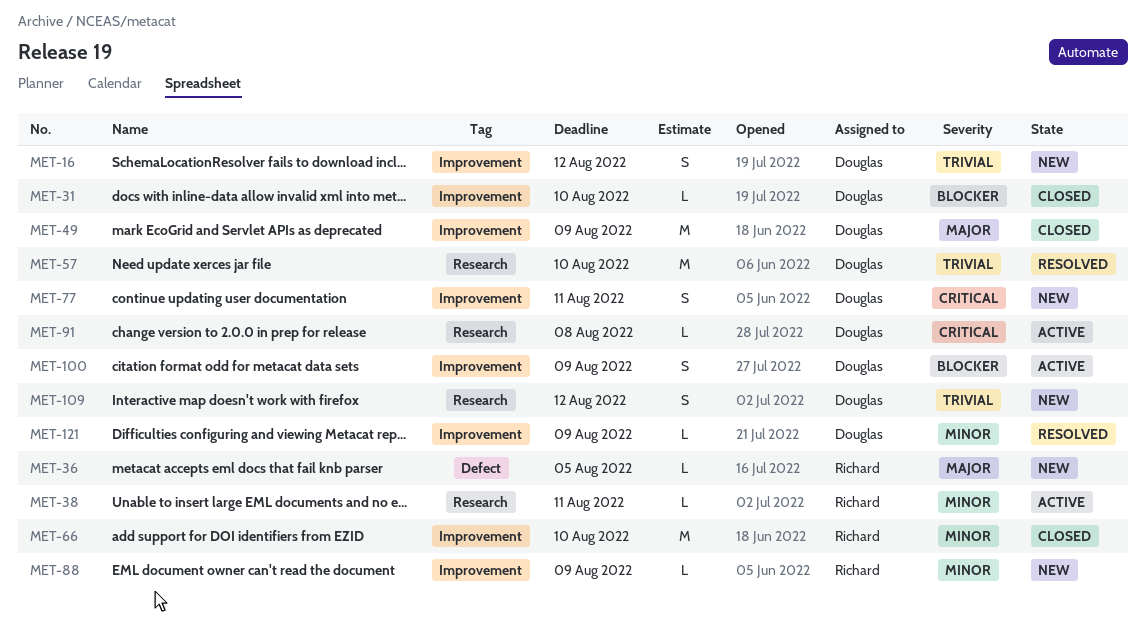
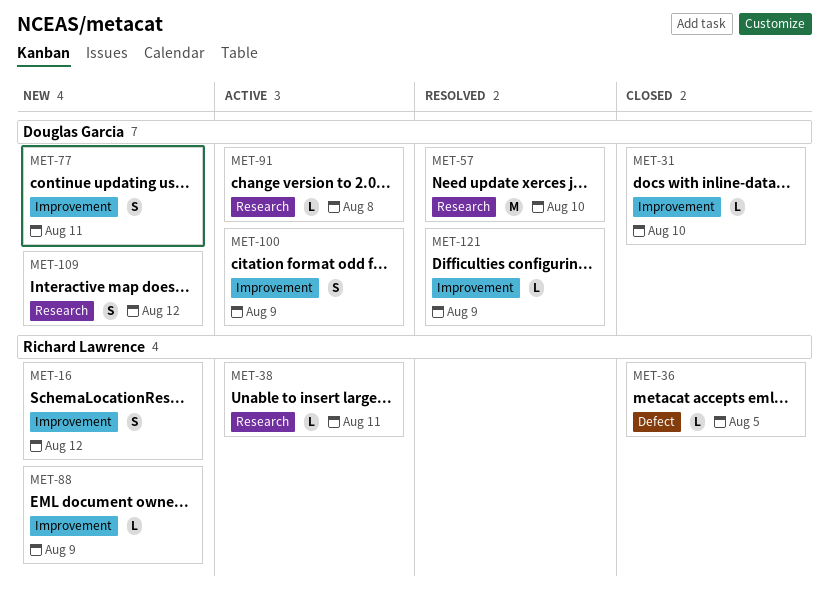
MET-16, owner: Douglas Garcia -> Richard Lawrence
MET-36, status: New -> Closed
MET-49: present -> none
MET-66: present -> none

